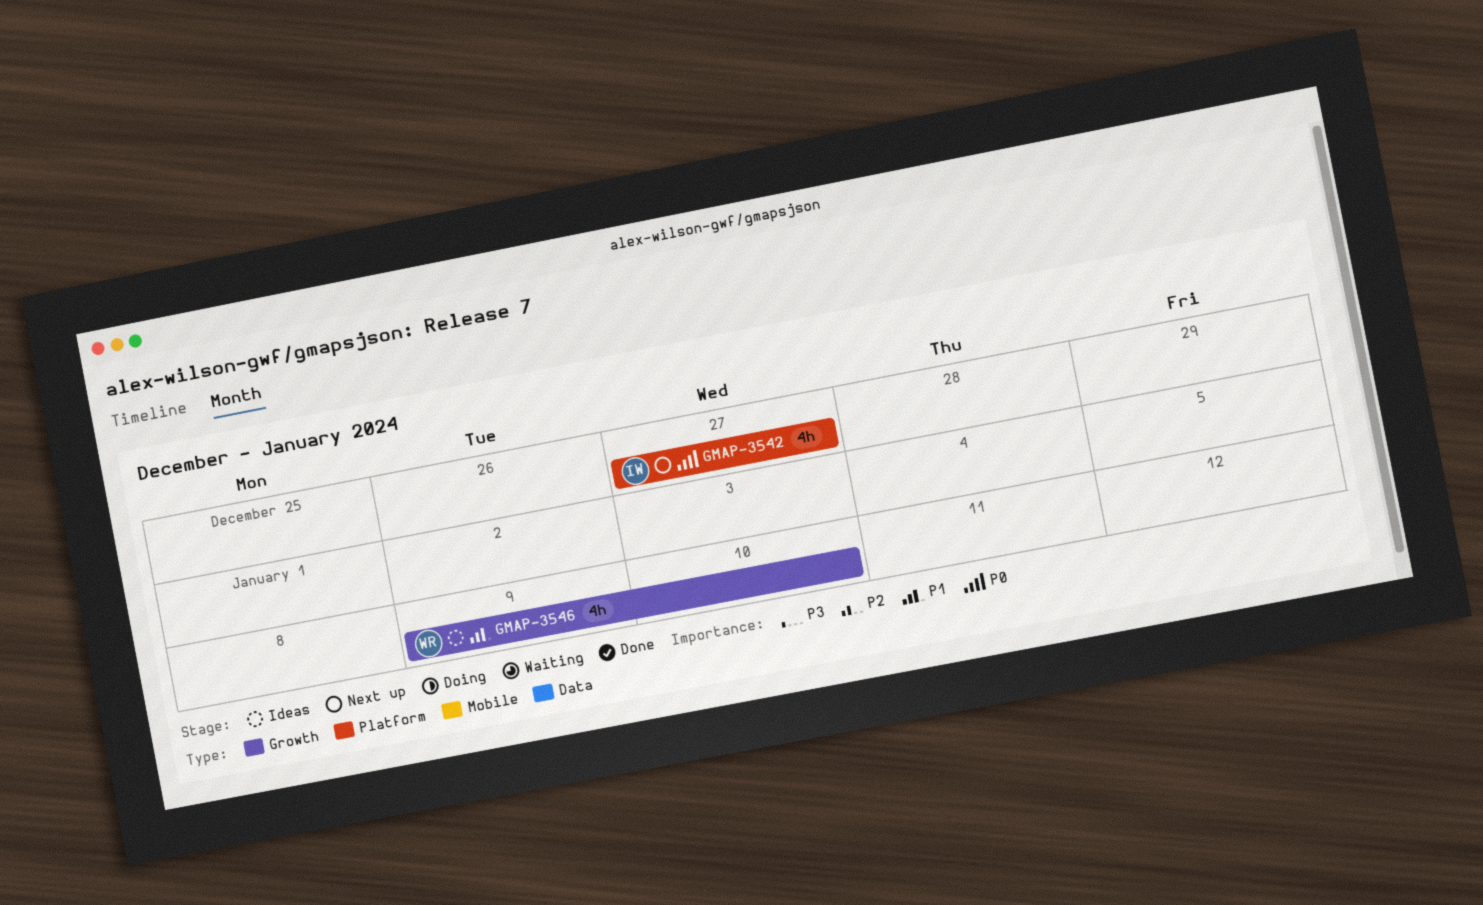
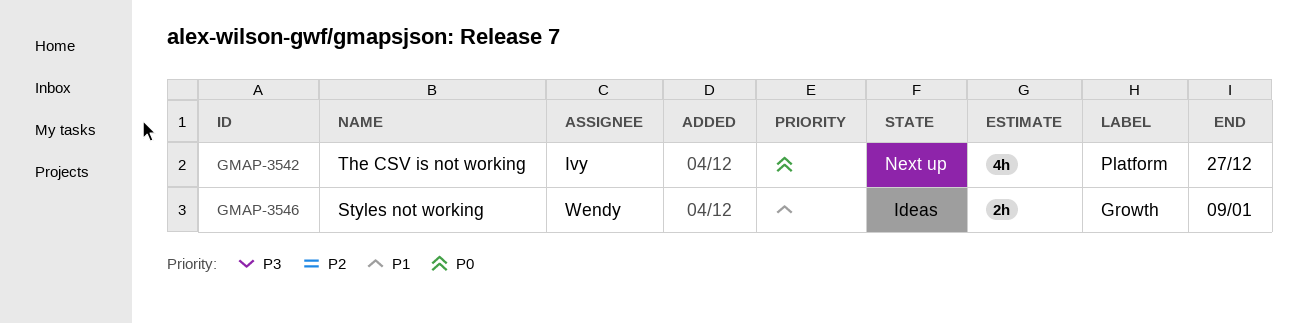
GMAP-3546, estimate: 4h -> 2h
GMAP-3546, due: Jan 10 -> Jan 9

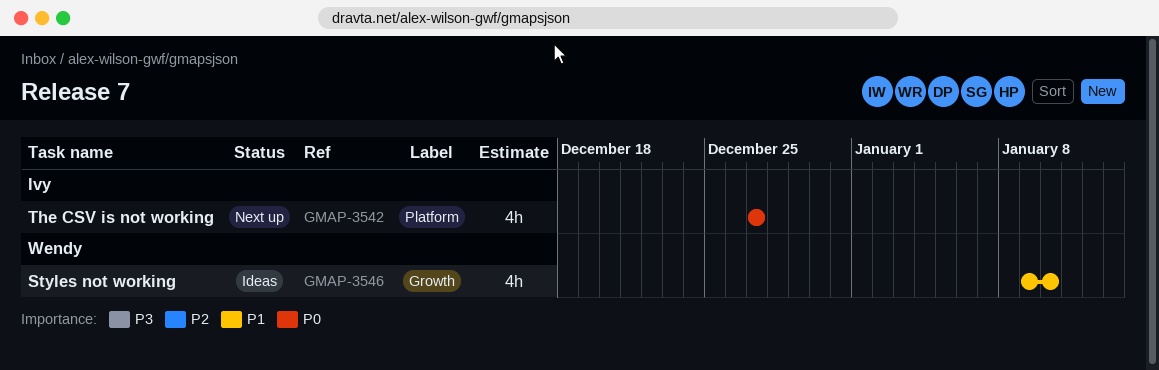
GMAP-3546, estimate: 2h -> 4h
GMAP-3546, due: Jan 9 -> Jan 10

